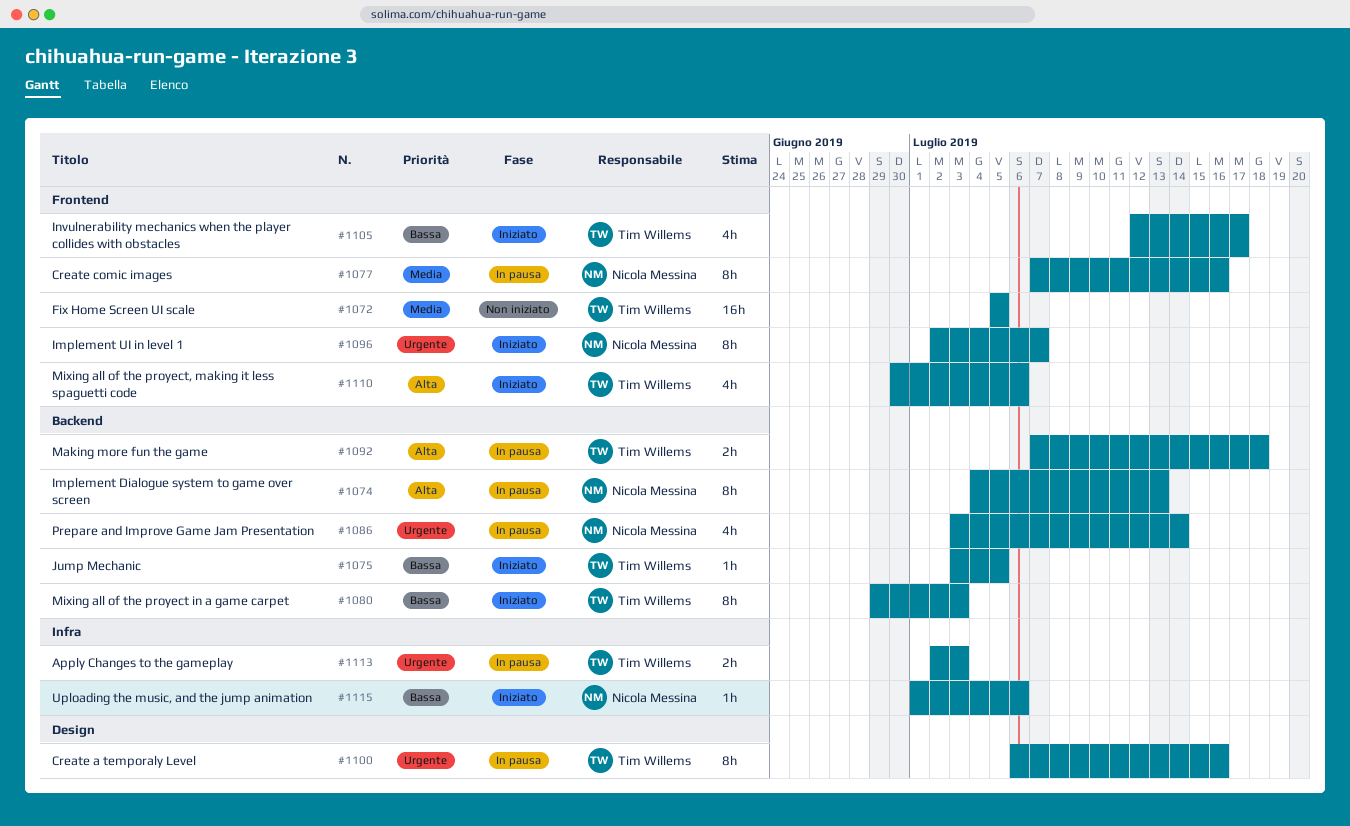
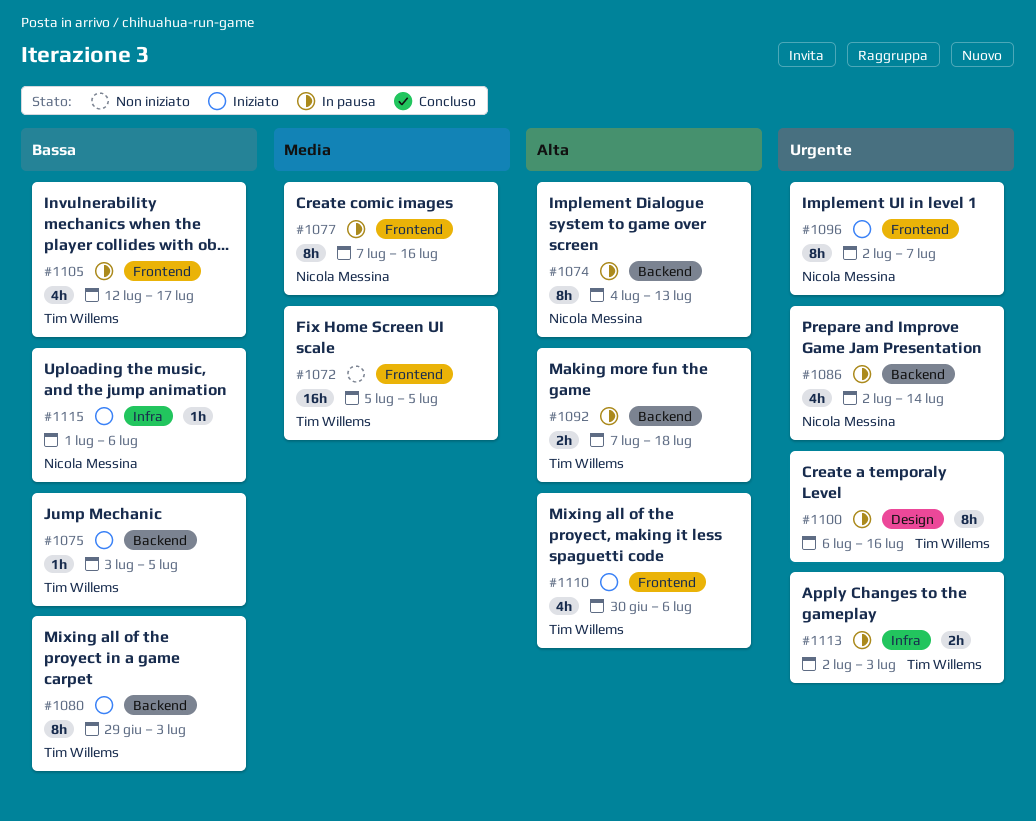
#1086, start: Jul 3 -> Jul 2
#1105, status: Iniziato -> In pausa

